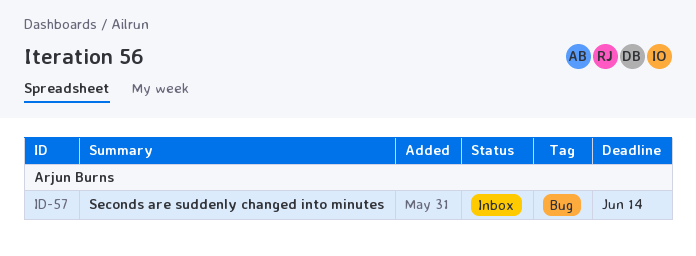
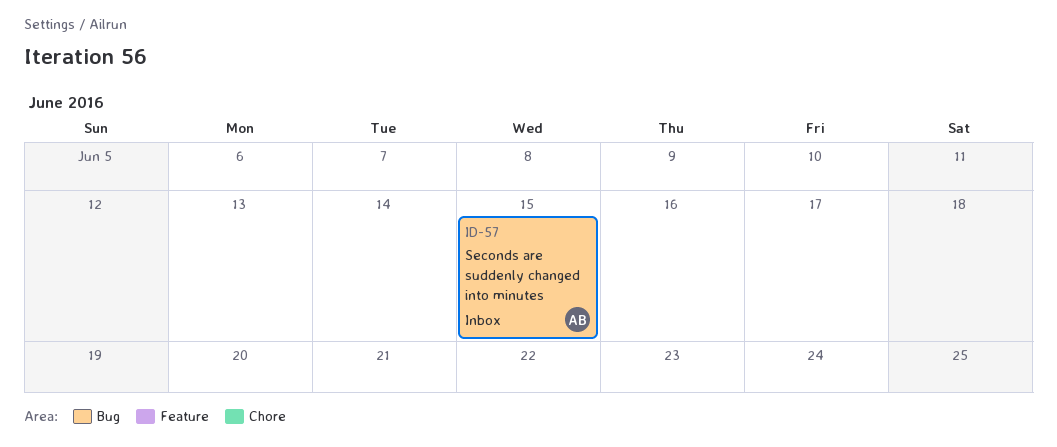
ID-57, due: Jun 14 -> Jun 15

